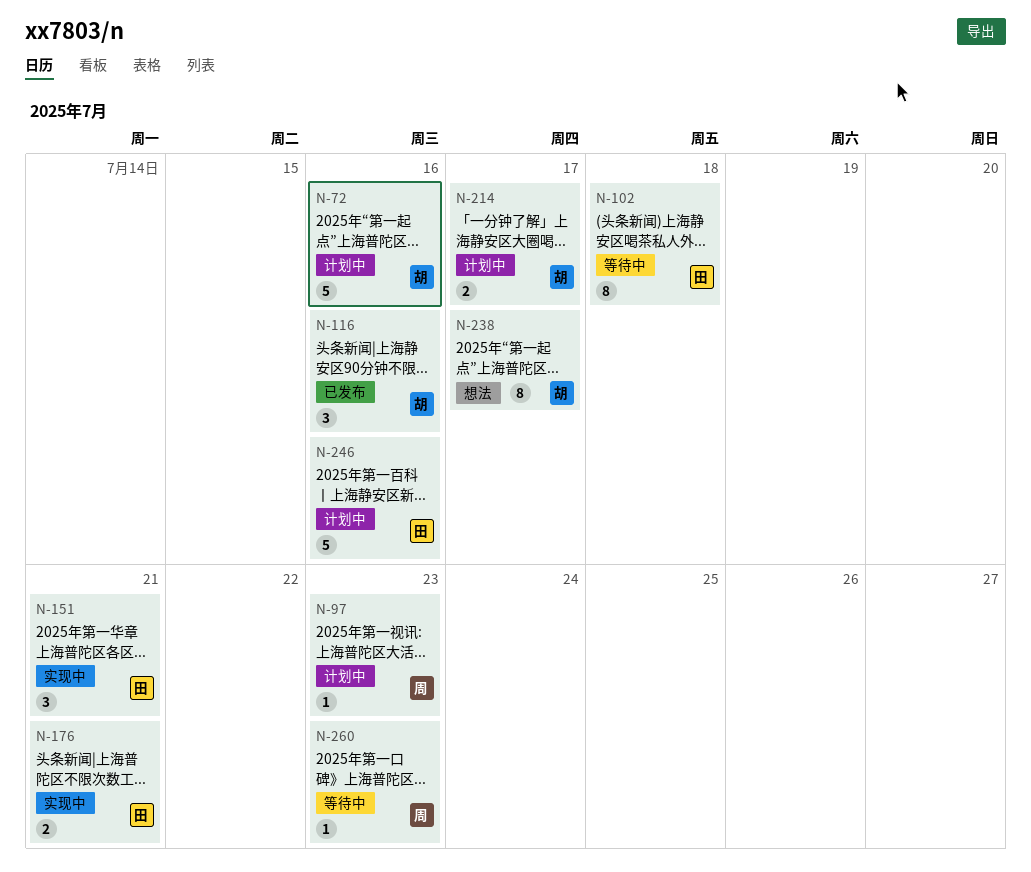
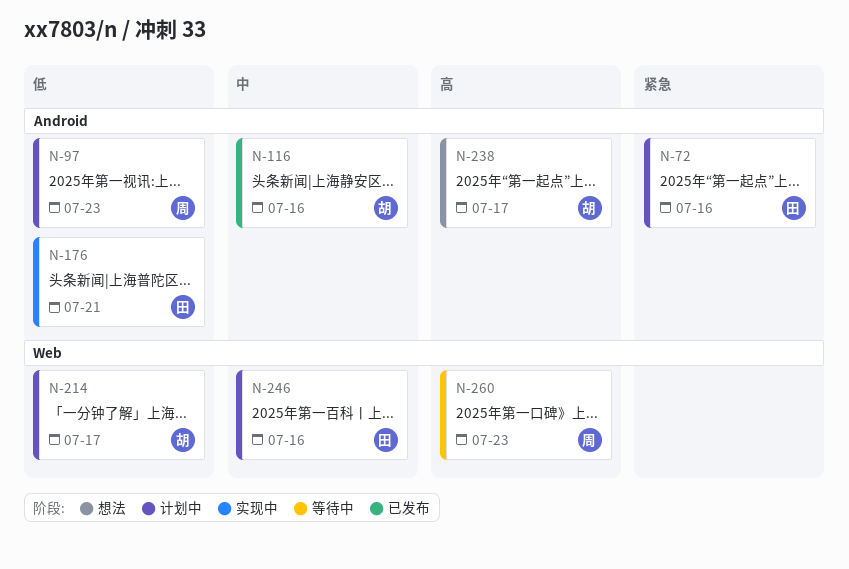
N-72, owner: 胡 -> 田
N-102: present -> none
N-151: present -> none

